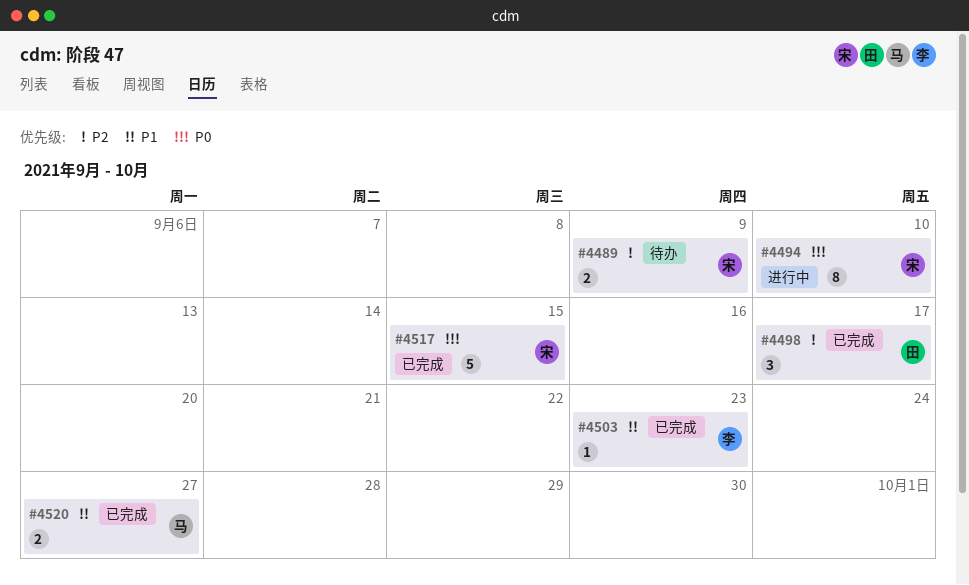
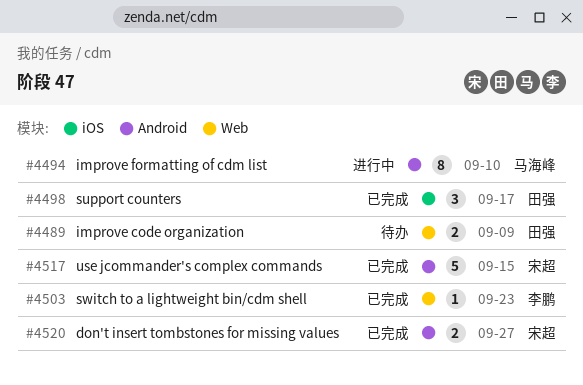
#4489, owner: 宋超 -> 田强
#4494, owner: 宋超 -> 马海峰
#4520, owner: 马海峰 -> 宋超

